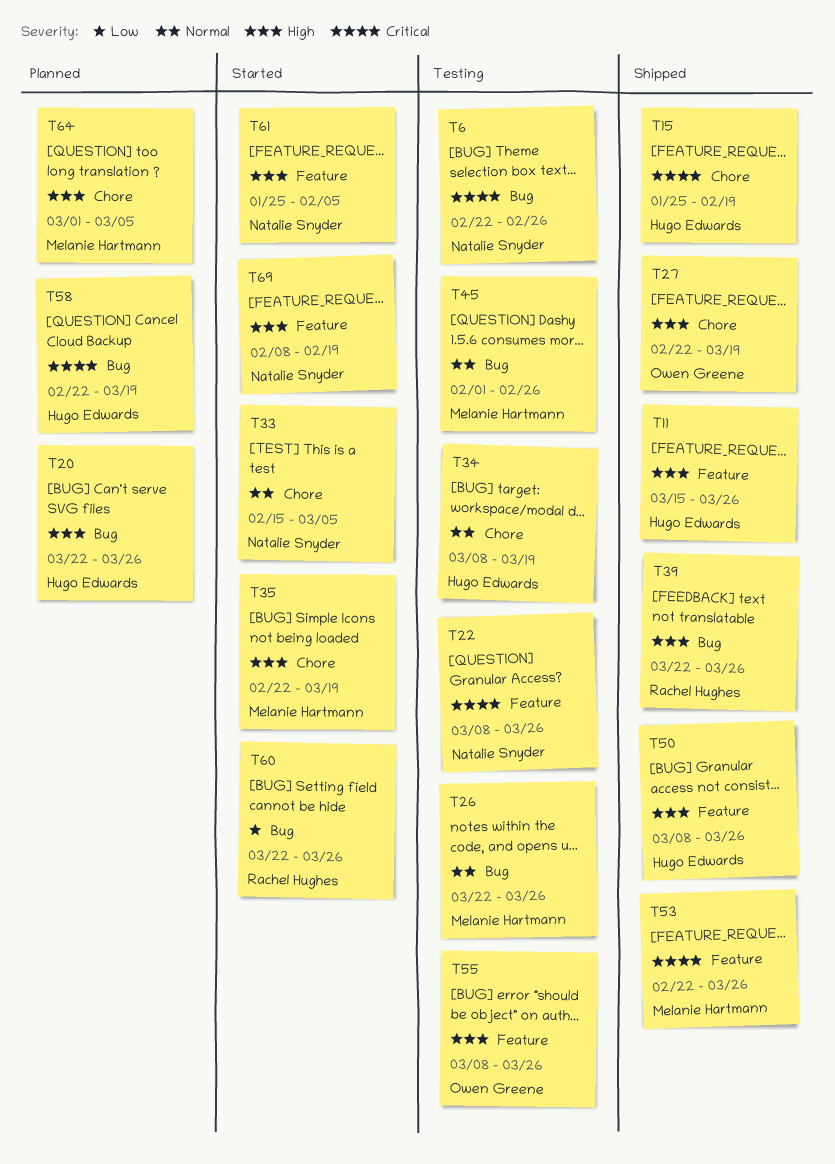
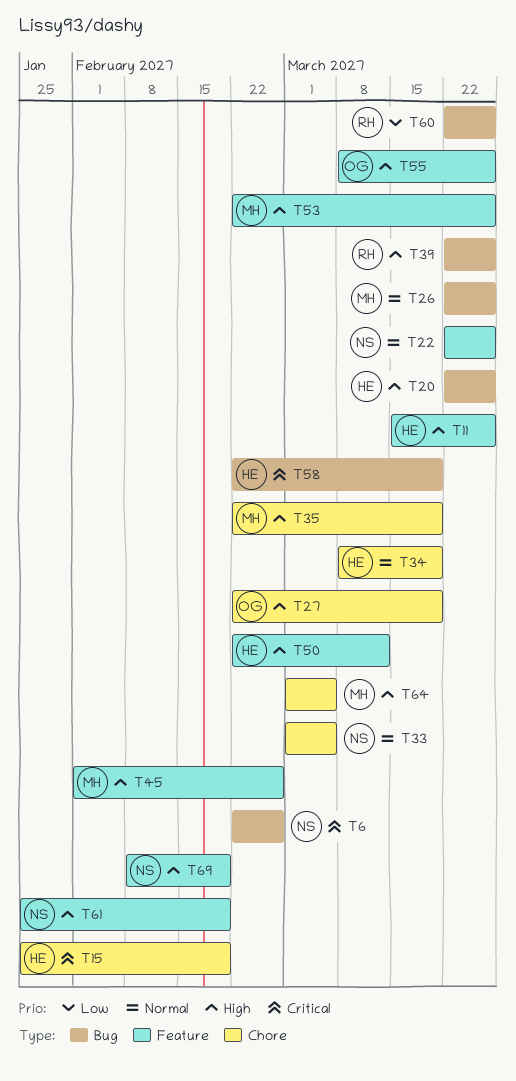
T22, priority: Critical -> Normal
T22, start: Mar 8 -> Mar 22
T33, start: Feb 15 -> Mar 1
T45, priority: Normal -> High
T45, label: Bug -> Feature
T50, start: Mar 8 -> Feb 22
T50, due: Mar 26 -> Mar 12
T53, priority: Critical -> High
T61, due: Feb 5 -> Feb 19

